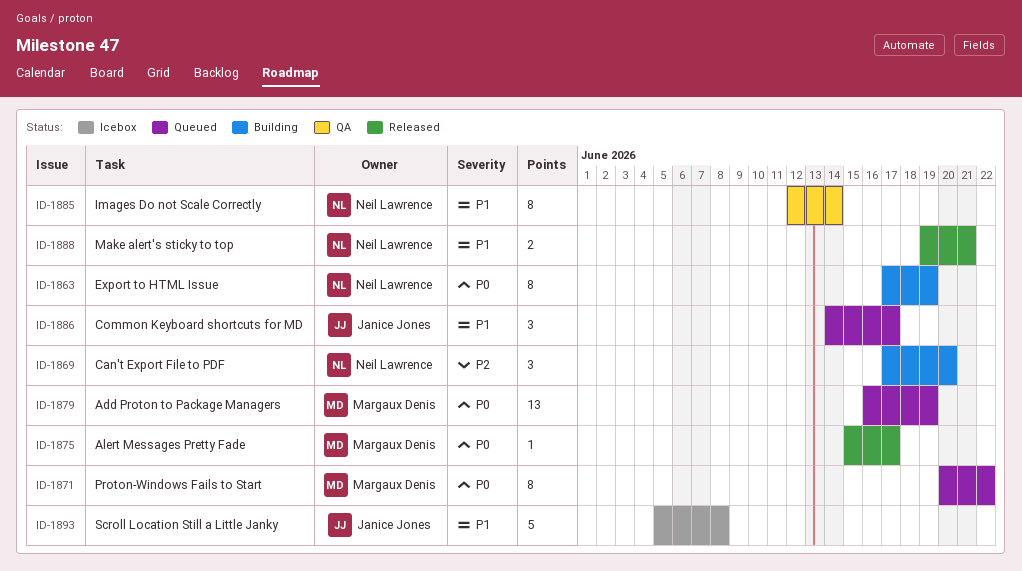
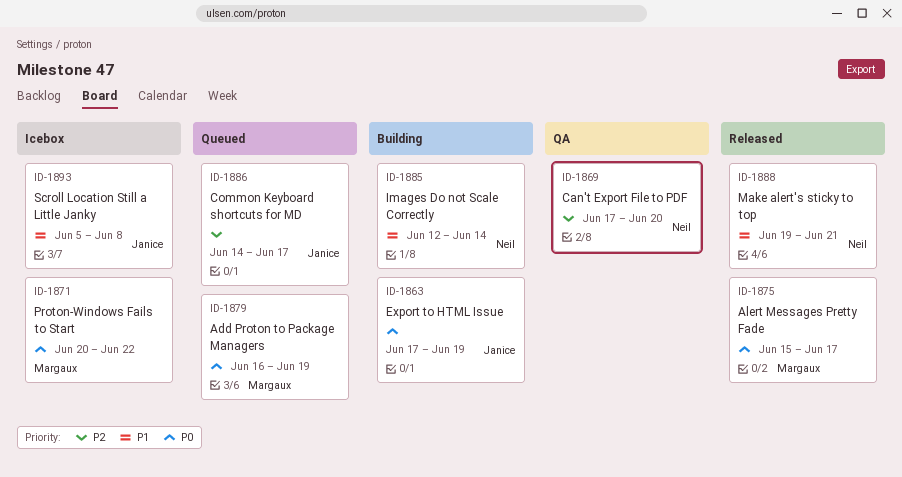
ID-1863, owner: Neil Lawrence -> Janice Jones
ID-1869, status: Building -> QA
ID-1871, status: Queued -> Icebox
ID-1885, status: QA -> Building
ID-1886, priority: P1 -> P2

